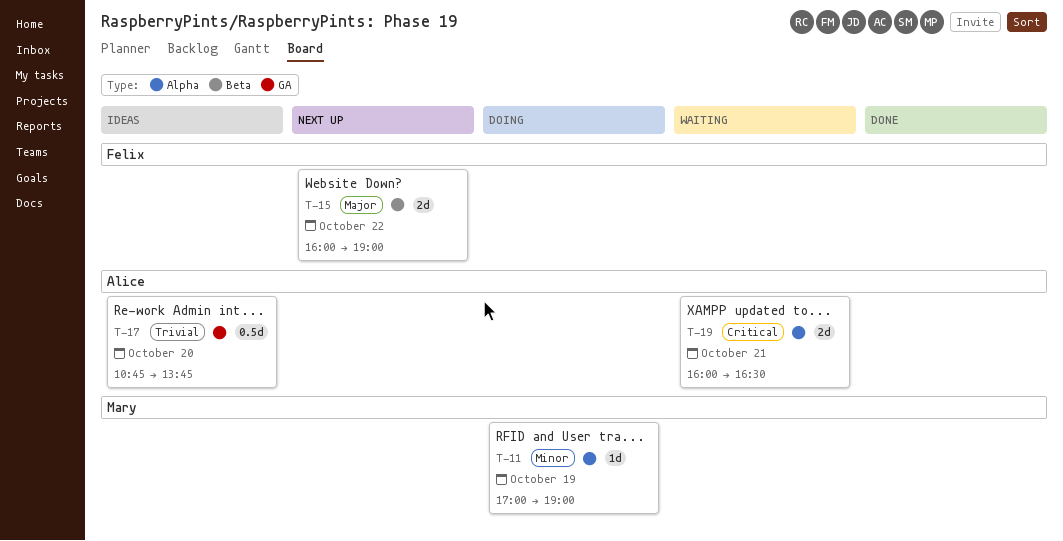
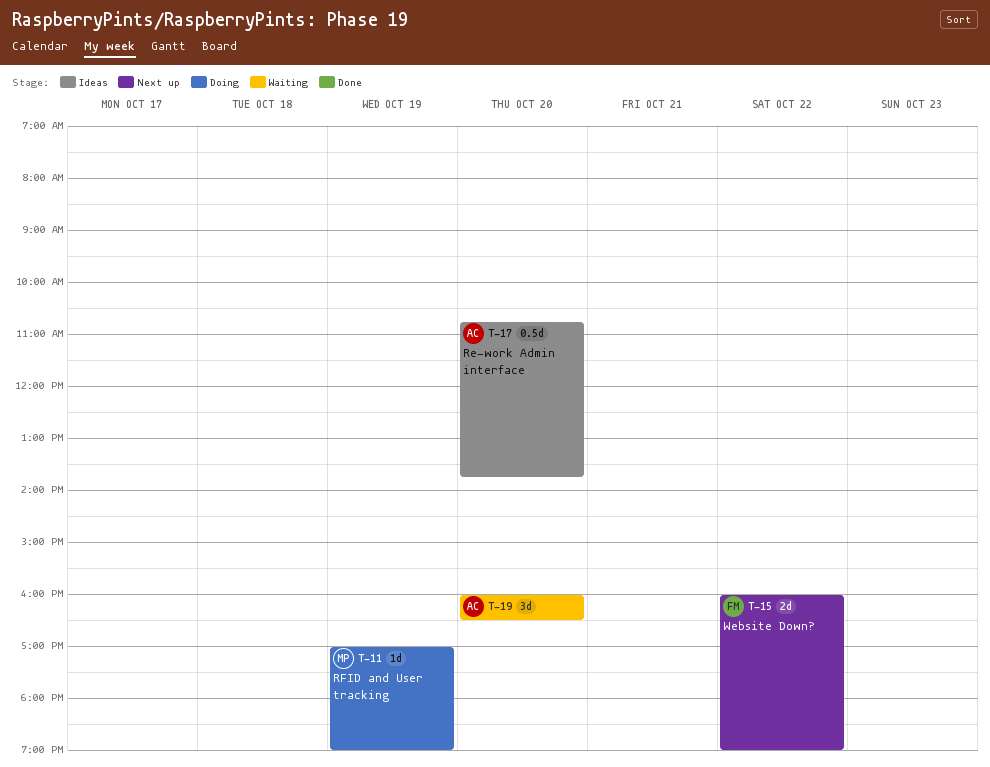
T-19, estimate: 2d -> 3d
T-19, day: Oct 21 -> Oct 20

